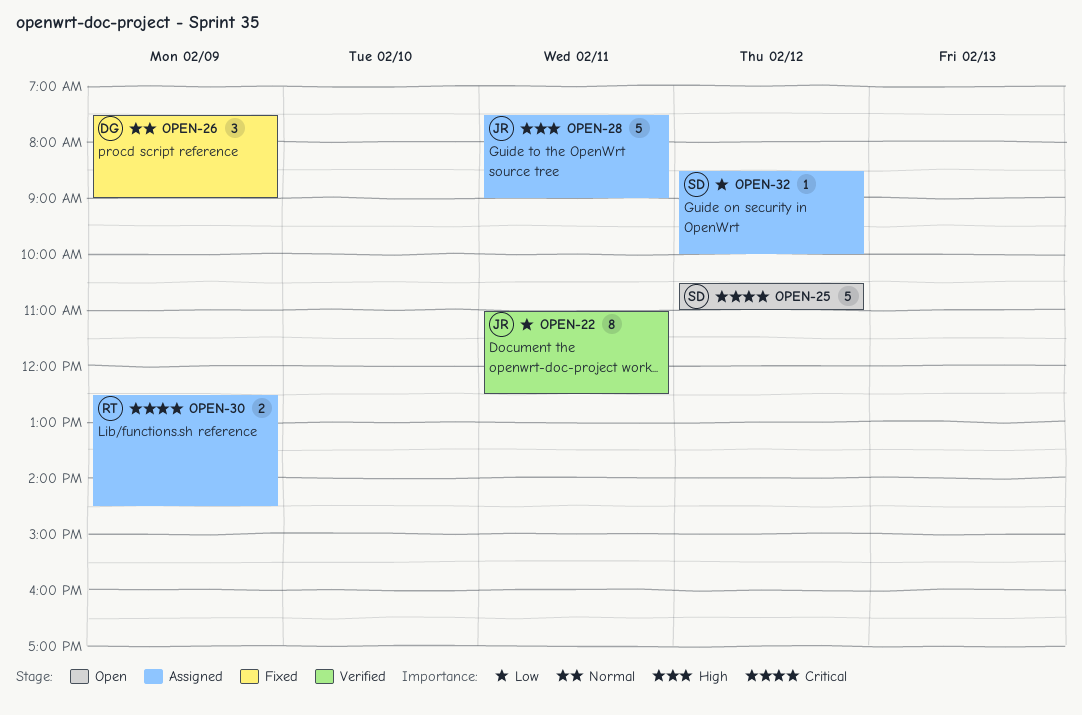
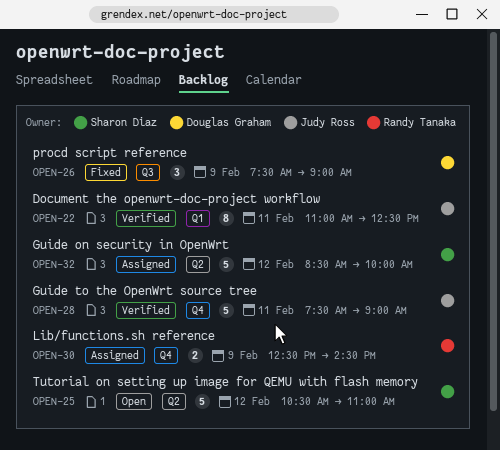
OPEN-28, status: Assigned -> Verified
OPEN-32, estimate: 1 -> 5

